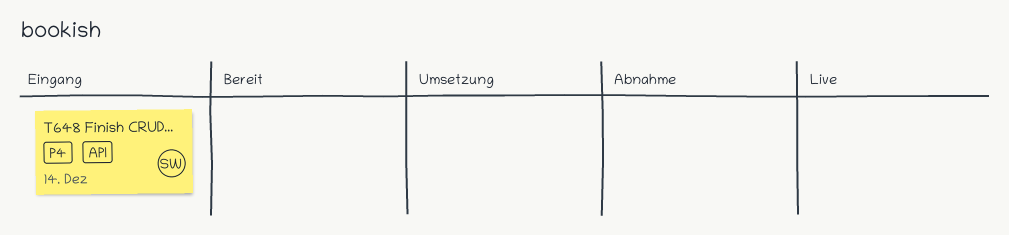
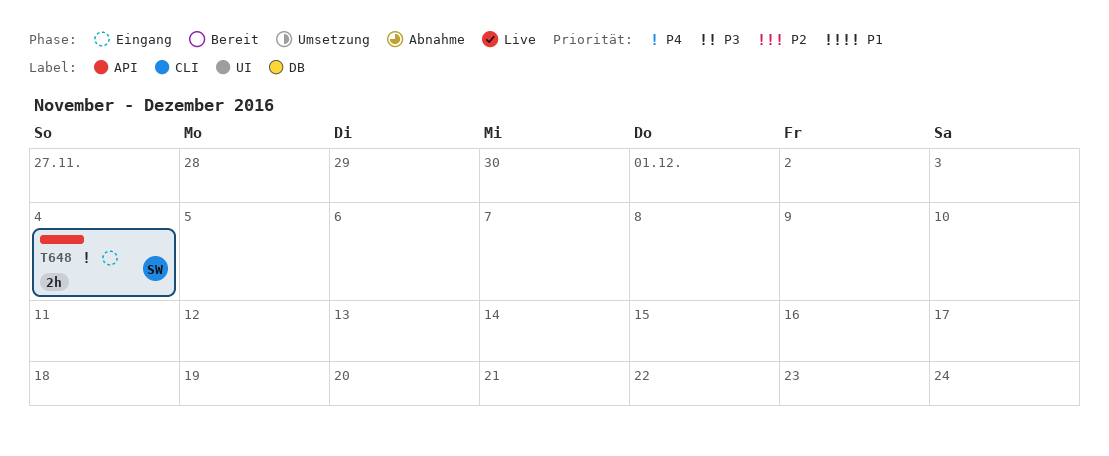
T648, due: Dec 14 -> Dec 4

